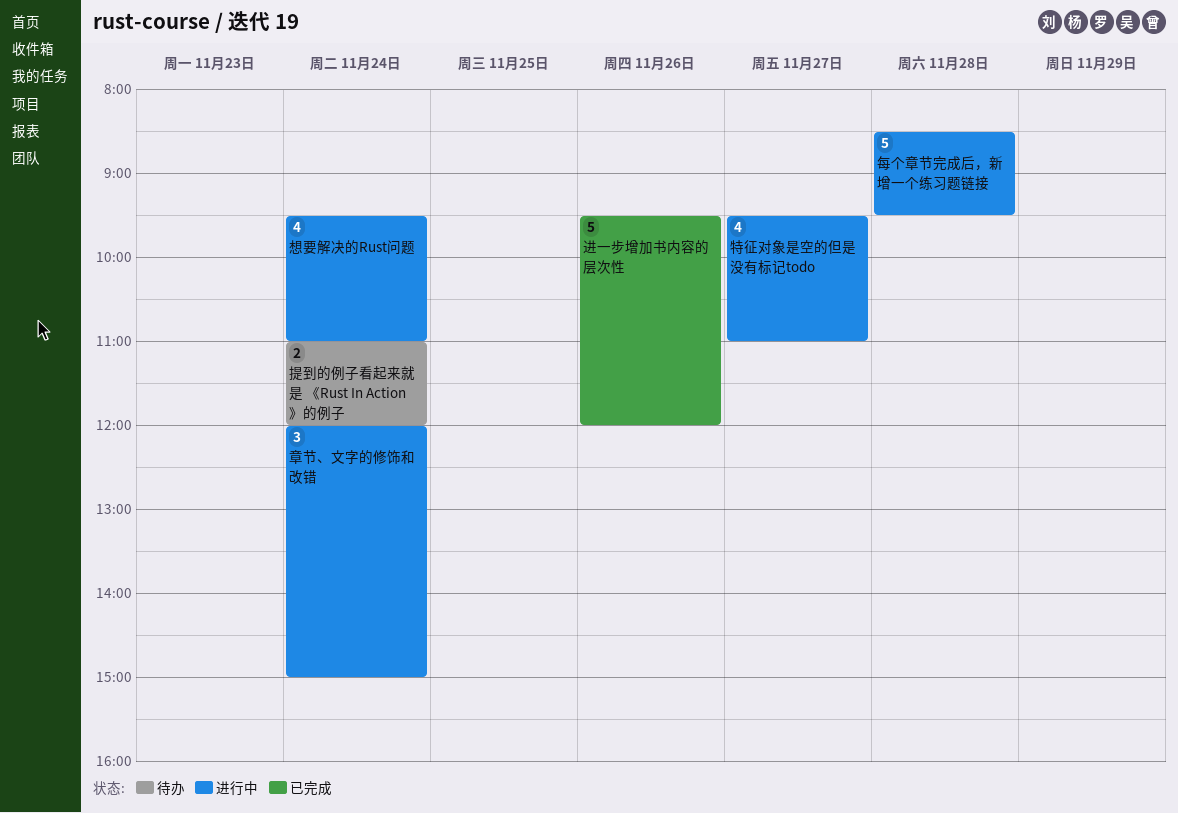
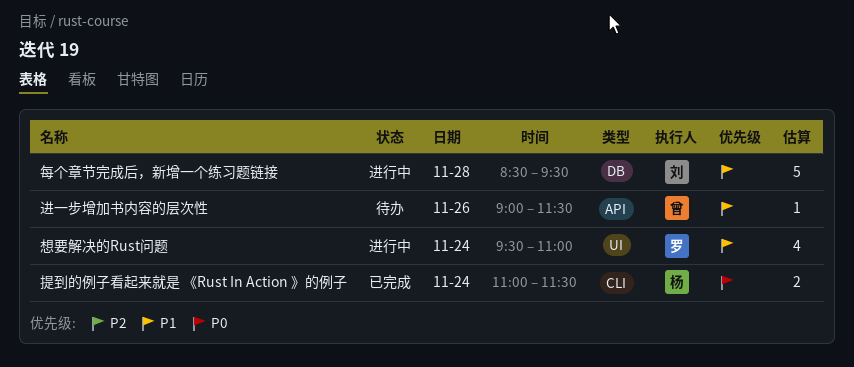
提到的例子看起来就是 《Rust In Action 》的例子, status: 待办 -> 已完成
提到的例子看起来就是 《Rust In Action 》的例子, ends: 12:00 -> 11:30
特征对象是空的但是没有标记todo: present -> none
章节、文字的修饰和改错: present -> none
进一步增加书内容的层次性, status: 已完成 -> 待办
进一步增加书内容的层次性, estimate: 5 -> 1
进一步增加书内容的层次性, begins: 09:30 -> 09:00
进一步增加书内容的层次性, ends: 12:00 -> 11:30

